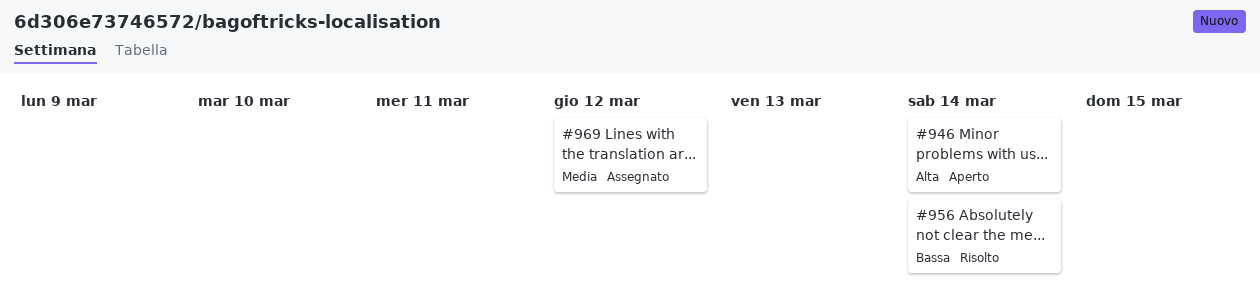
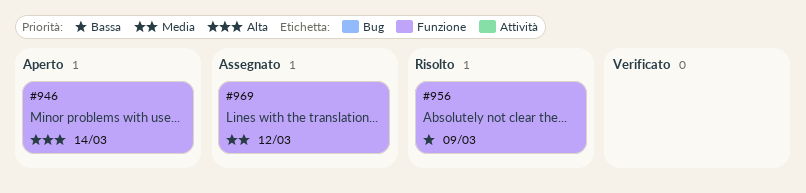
#956, due: Mar 14 -> Mar 9

